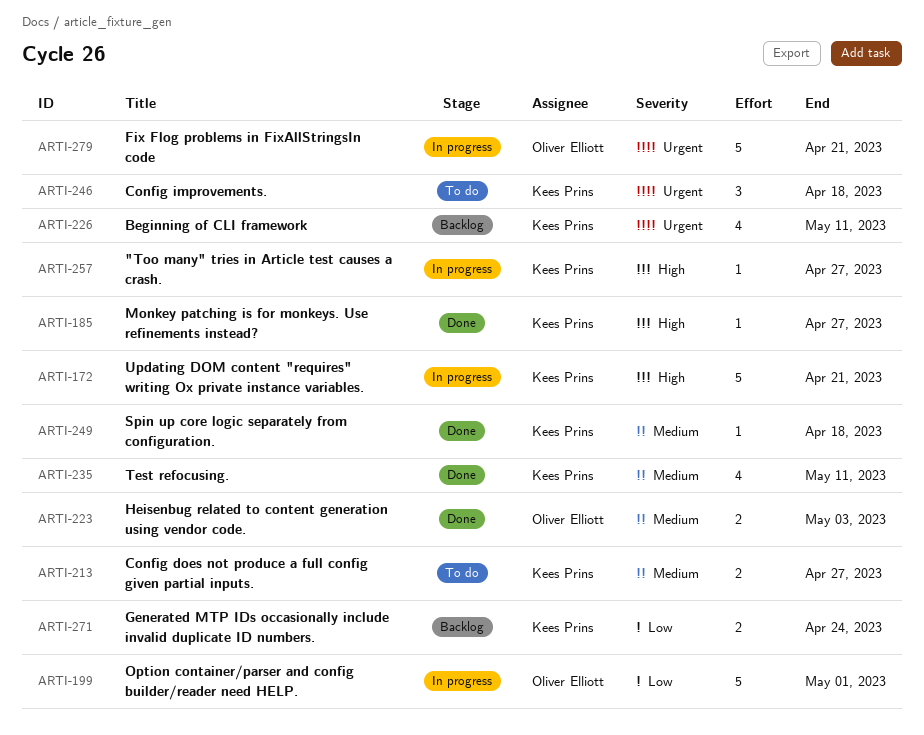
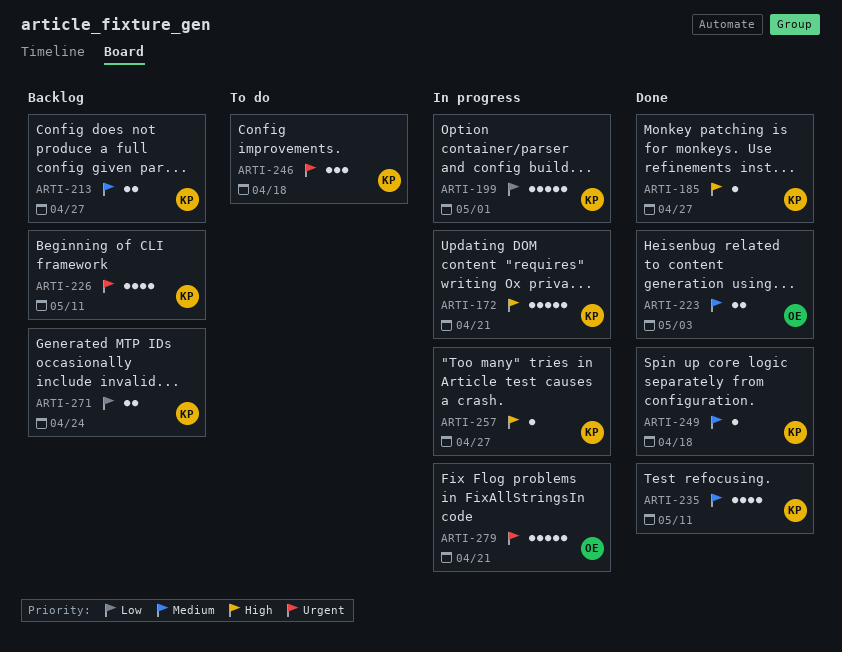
ARTI-199, owner: Oliver Elliott -> Kees Prins
ARTI-213, status: To do -> Backlog

